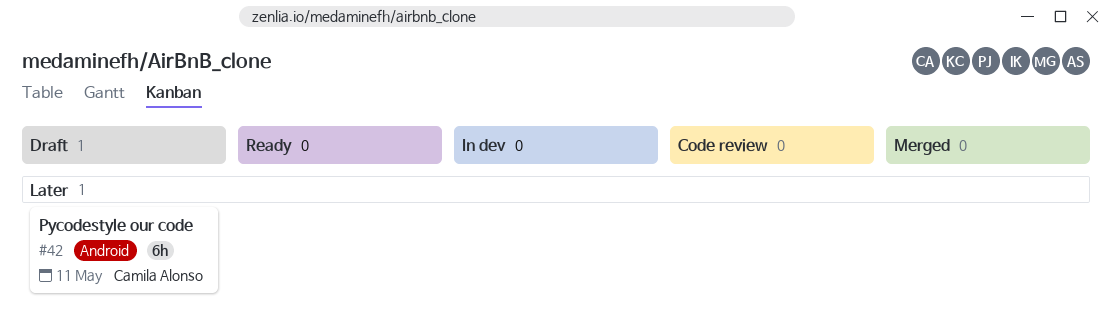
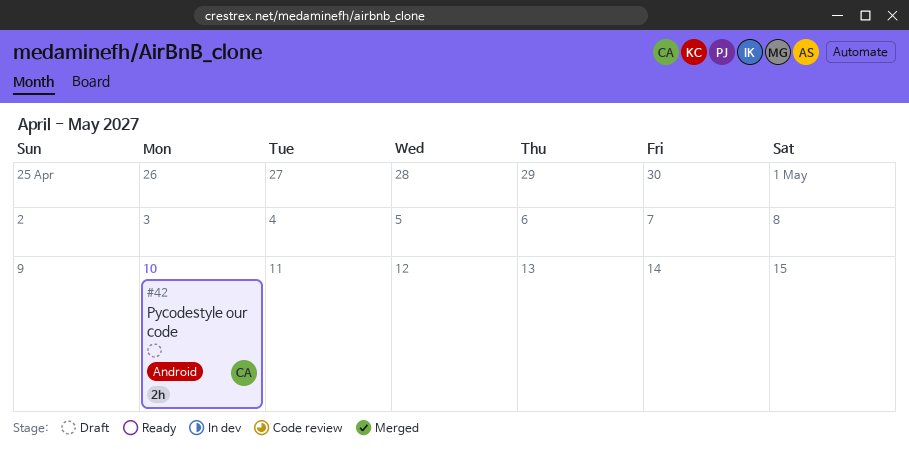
#42, estimate: 6h -> 2h
#42, due: May 11 -> May 10

